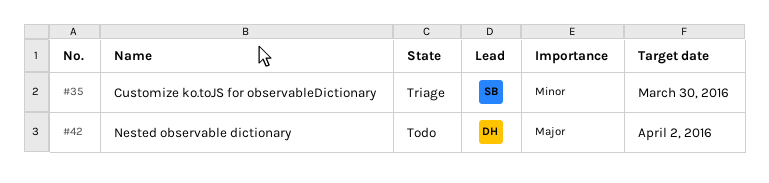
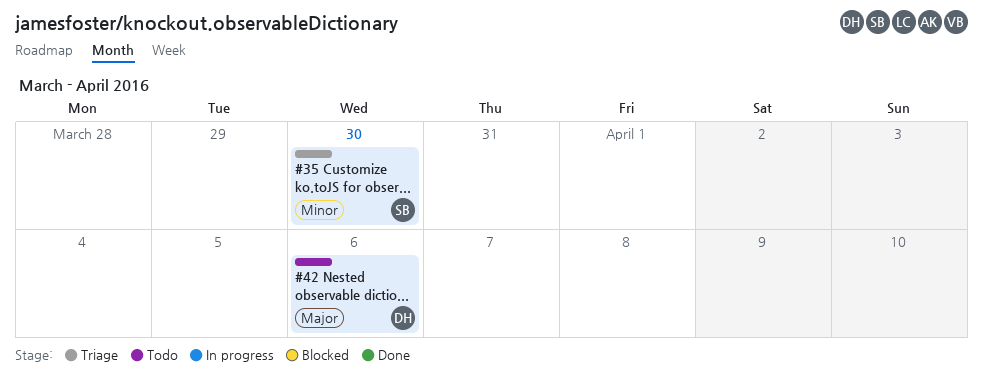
#42, due: Apr 2 -> Apr 6

